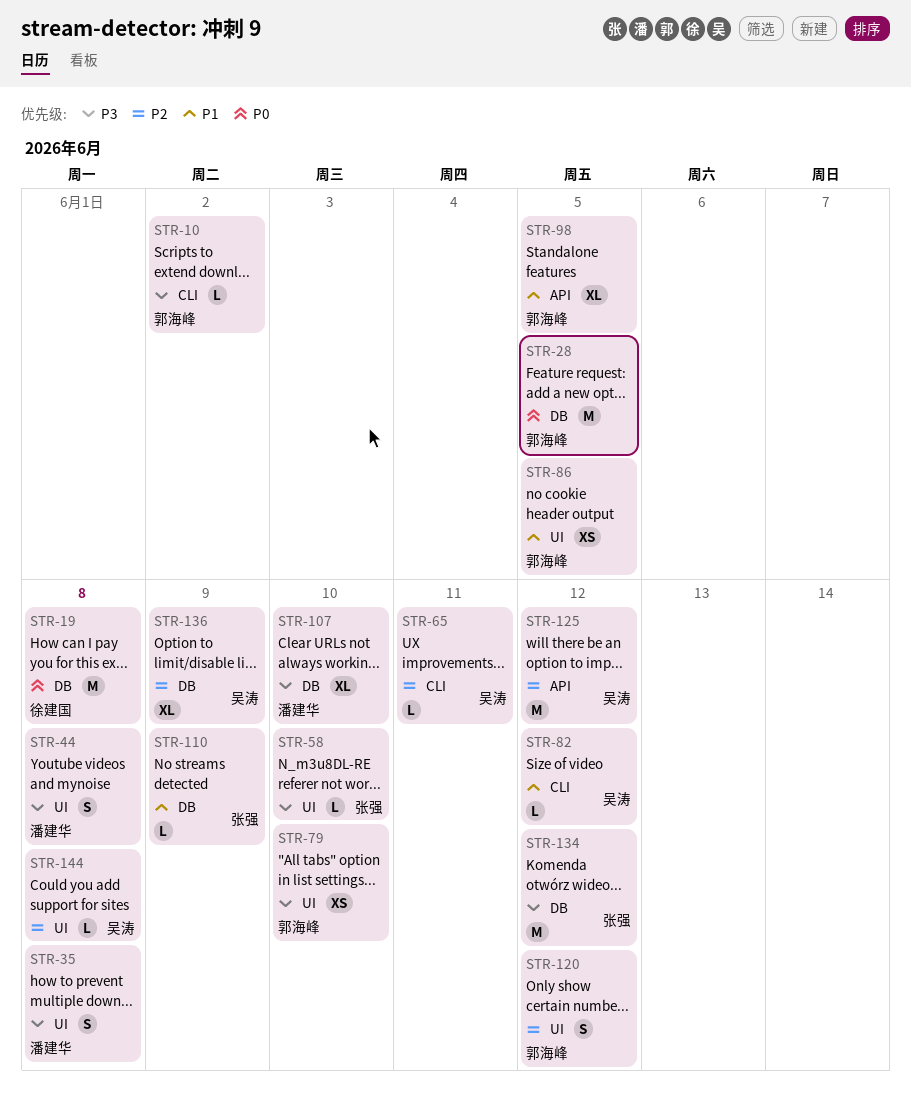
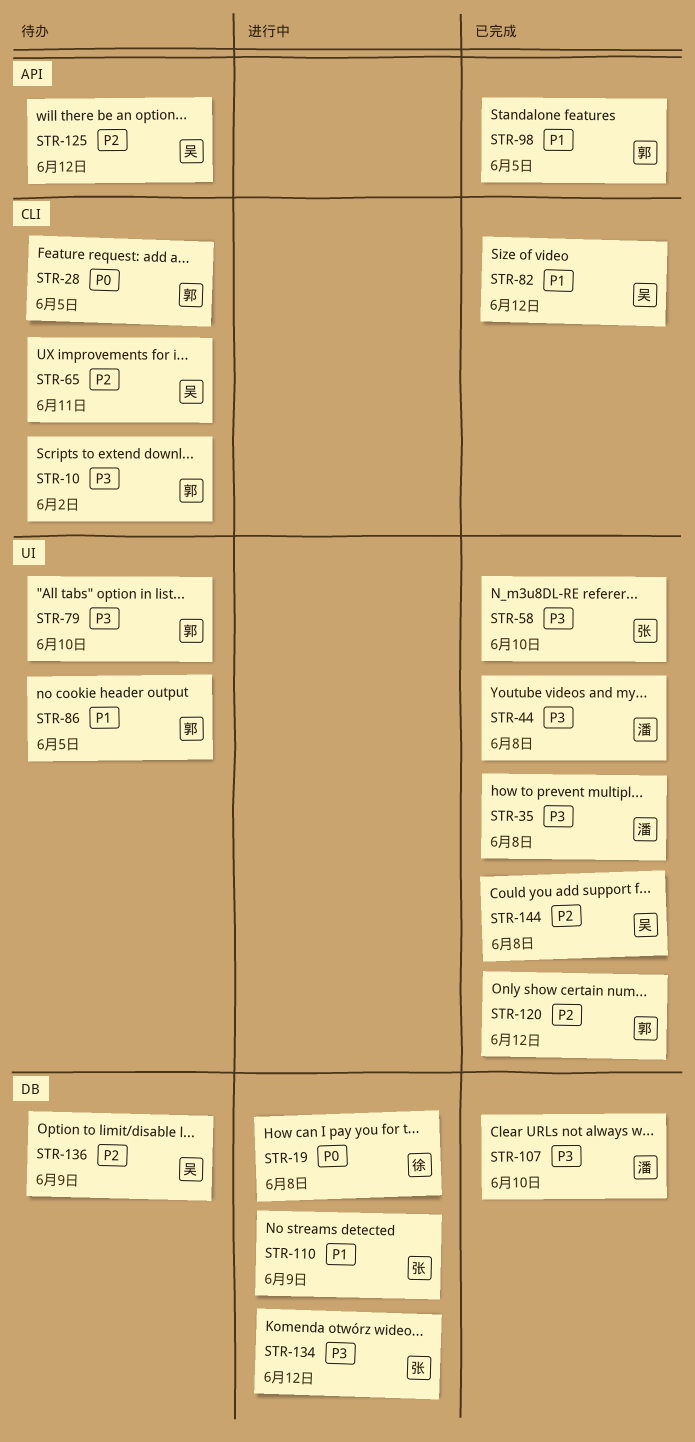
STR-28, label: DB -> CLI

